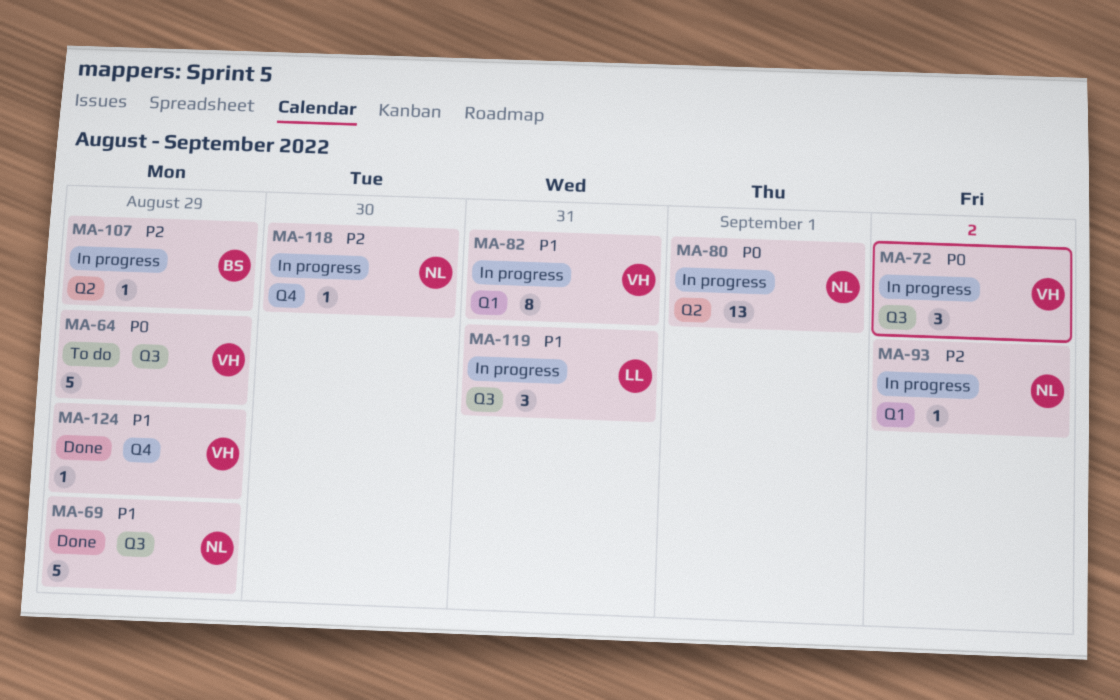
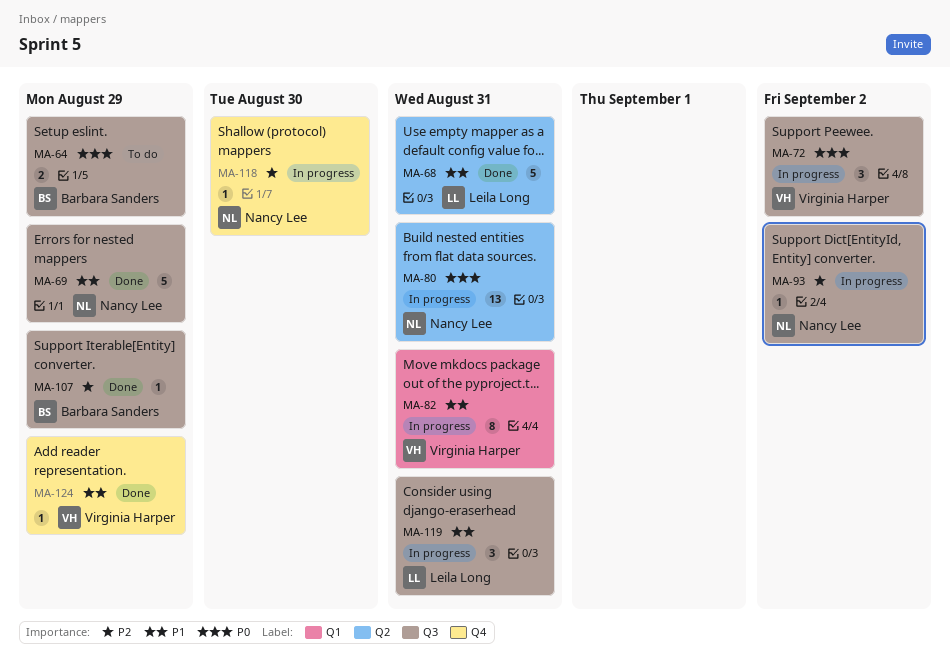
MA-64, owner: Virginia Harper -> Barbara Sanders
MA-64, estimate: 5 -> 2
MA-68: none -> present
MA-80, due: Sep 1 -> Aug 31
MA-93, label: Q1 -> Q3
MA-107, status: In progress -> Done
MA-107, label: Q2 -> Q3

